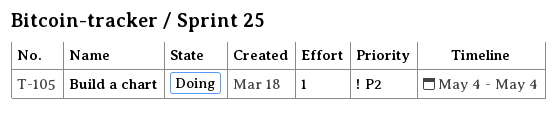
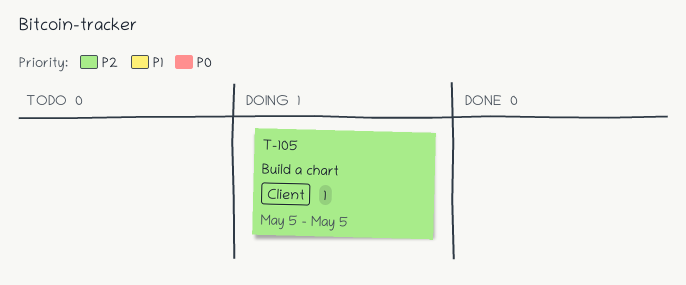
T-105, start: May 4 -> May 5
T-105, due: May 4 -> May 5

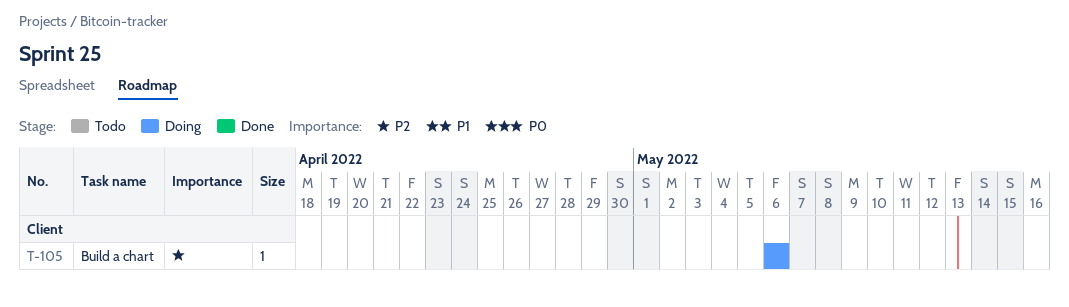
T-105, start: May 5 -> May 6
T-105, due: May 5 -> May 6

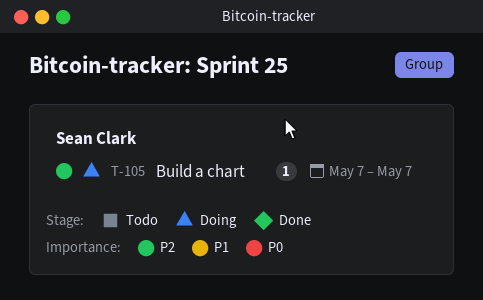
T-105, start: May 6 -> May 7
T-105, due: May 6 -> May 7

